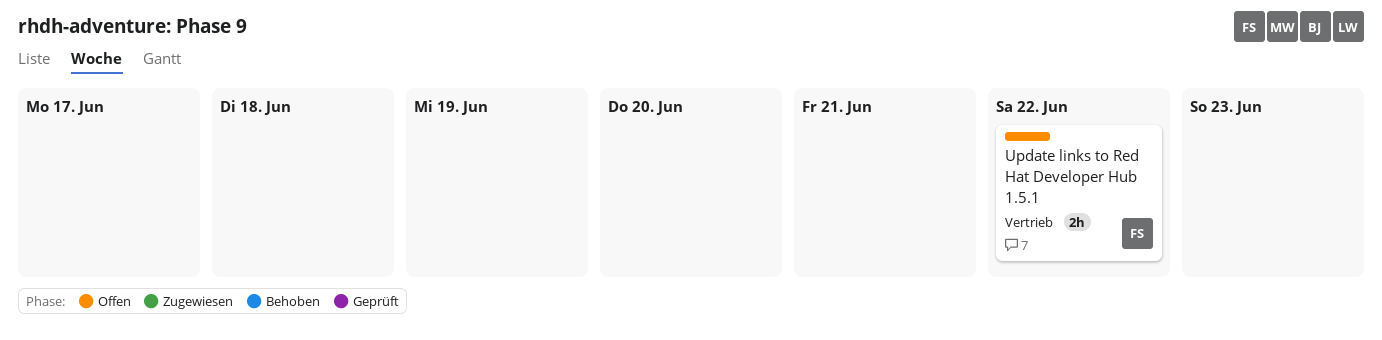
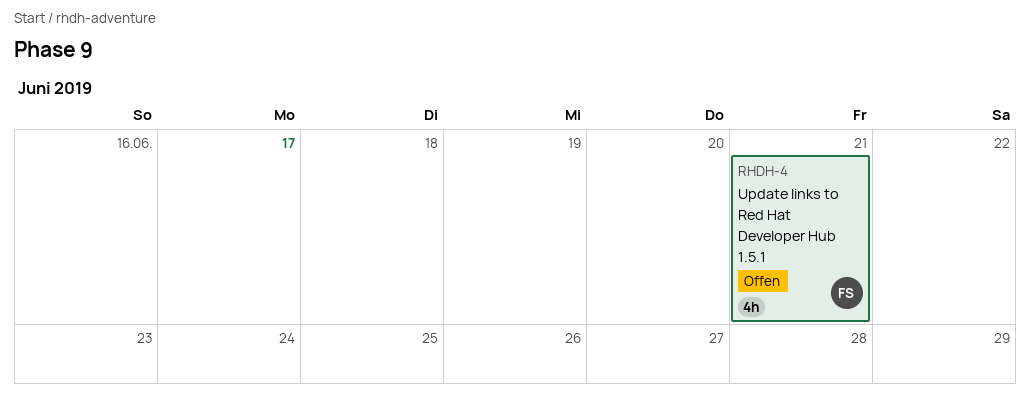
Update links to Red Hat Developer Hub 1.5.1, estimate: 2h -> 4h
Update links to Red Hat Developer Hub 1.5.1, due: Jun 22 -> Jun 21

